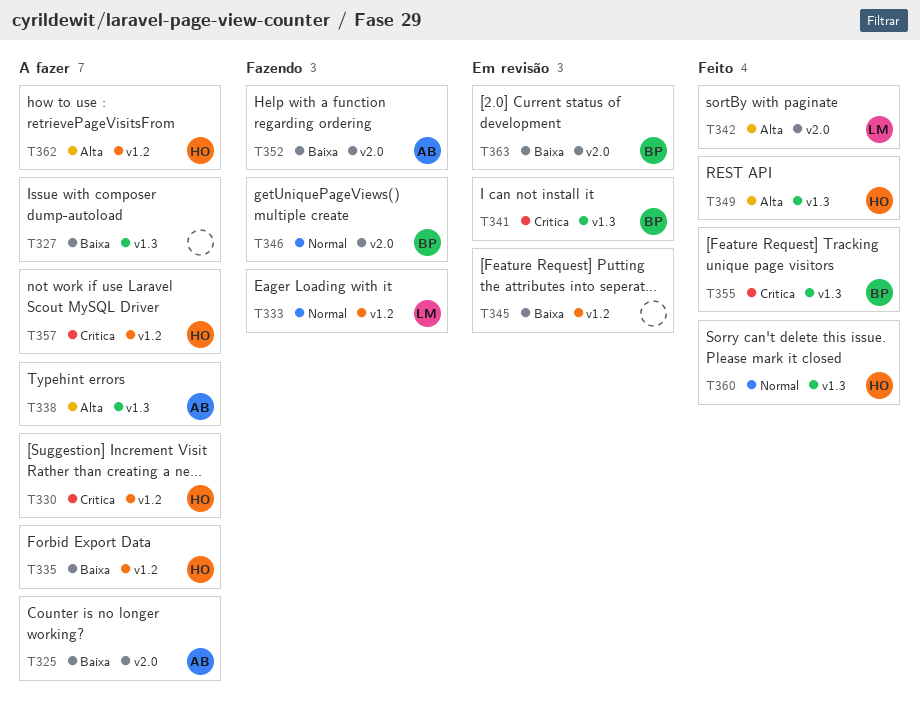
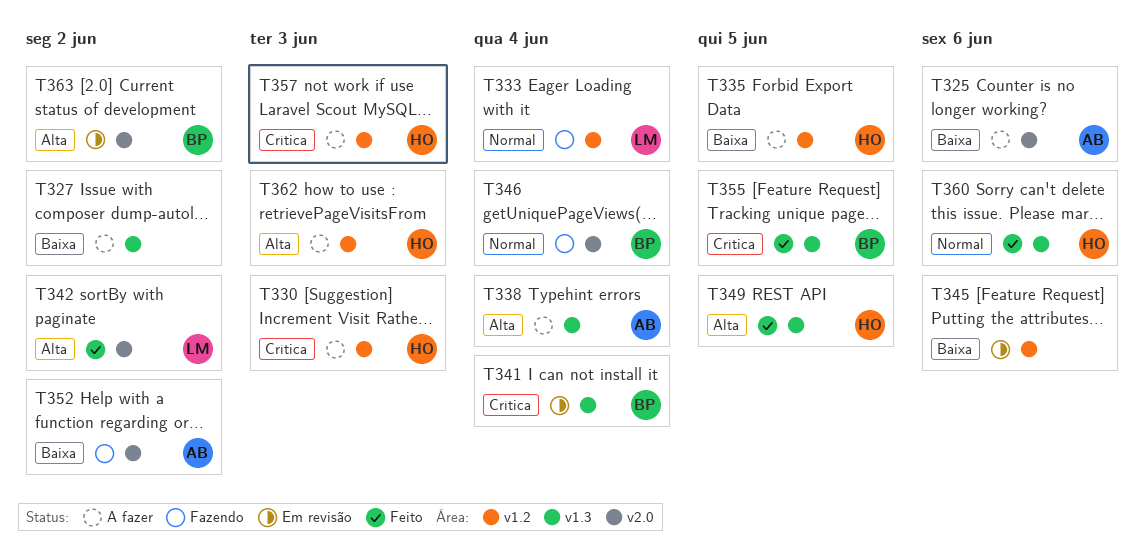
T363, priority: Baixa -> Alta

